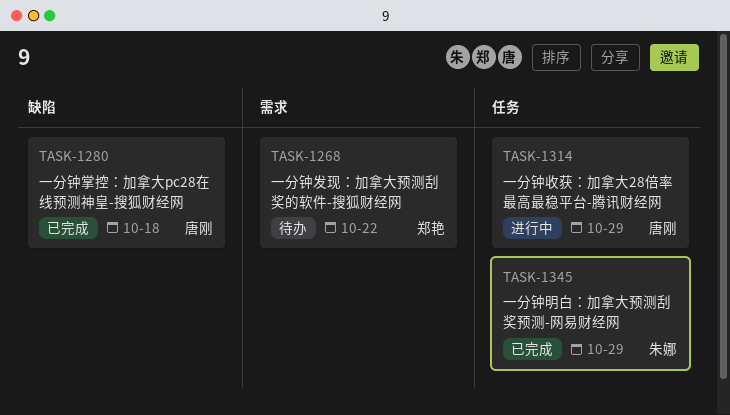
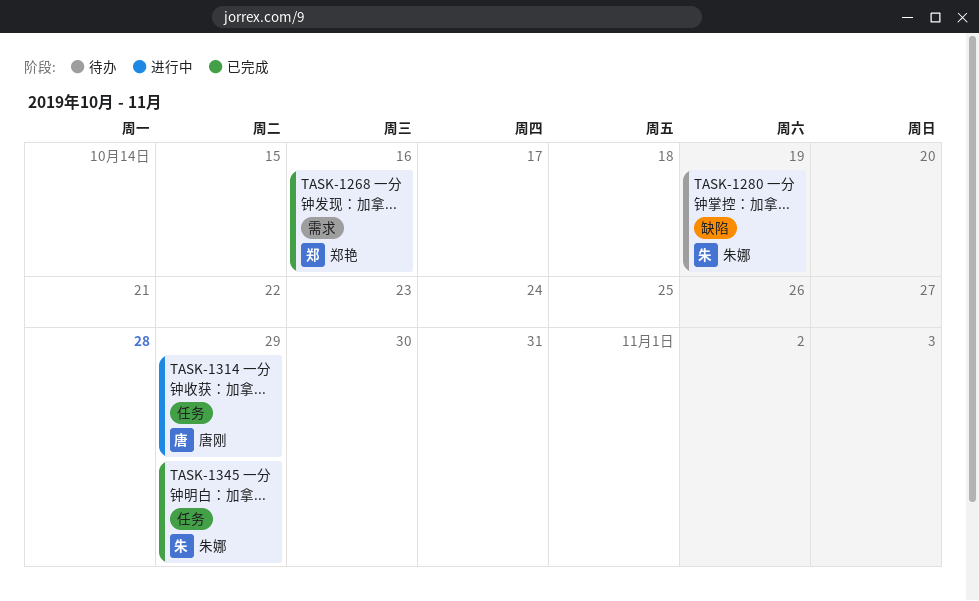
TASK-1268, status: 待办 -> 已完成
TASK-1268, due: Oct 22 -> Oct 16
TASK-1280, status: 已完成 -> 待办
TASK-1280, owner: 唐刚 -> 朱娜
TASK-1280, due: Oct 18 -> Oct 19

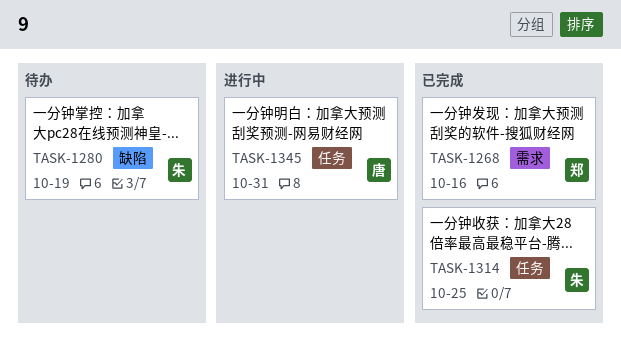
TASK-1314, status: 进行中 -> 已完成
TASK-1314, owner: 唐刚 -> 朱娜
TASK-1314, due: Oct 29 -> Oct 25
TASK-1345, status: 已完成 -> 进行中
TASK-1345, owner: 朱娜 -> 唐刚
TASK-1345, due: Oct 29 -> Oct 31

